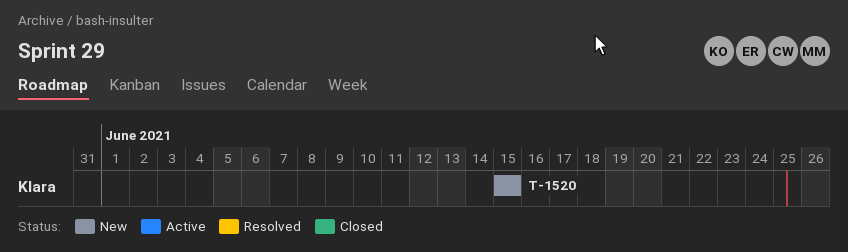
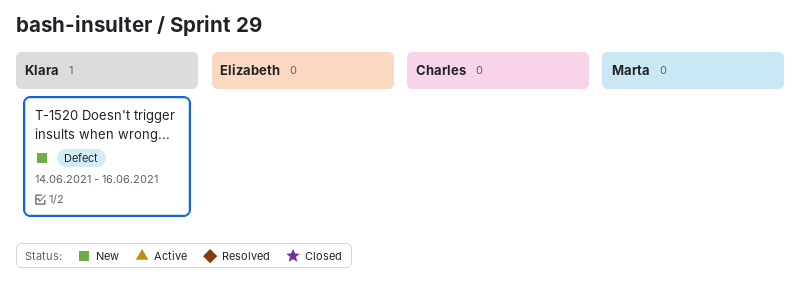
T-1520, start: Jun 15 -> Jun 14
T-1520, due: Jun 15 -> Jun 16

